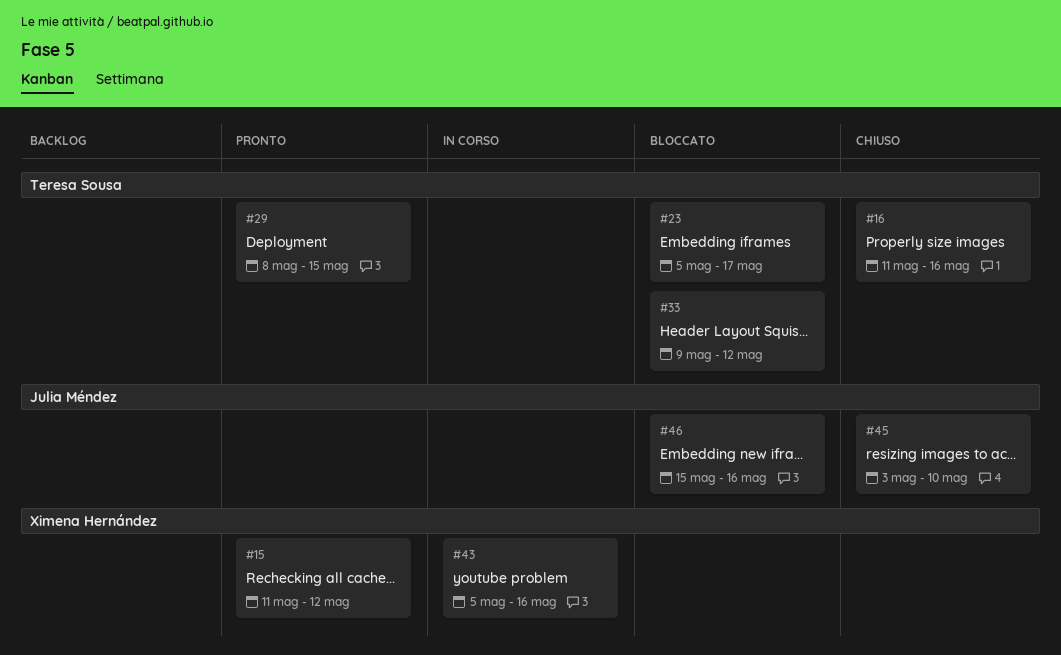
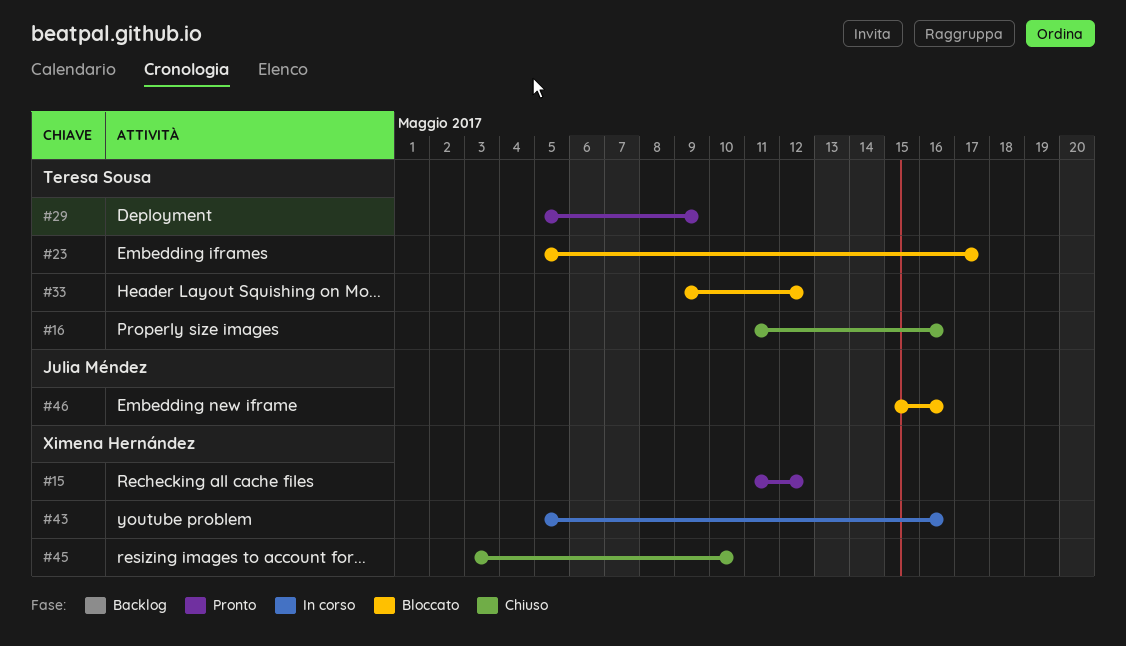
#29, start: May 8 -> May 5
#29, due: May 15 -> May 9
#45, owner: Julia Méndez -> Ximena Hernández

